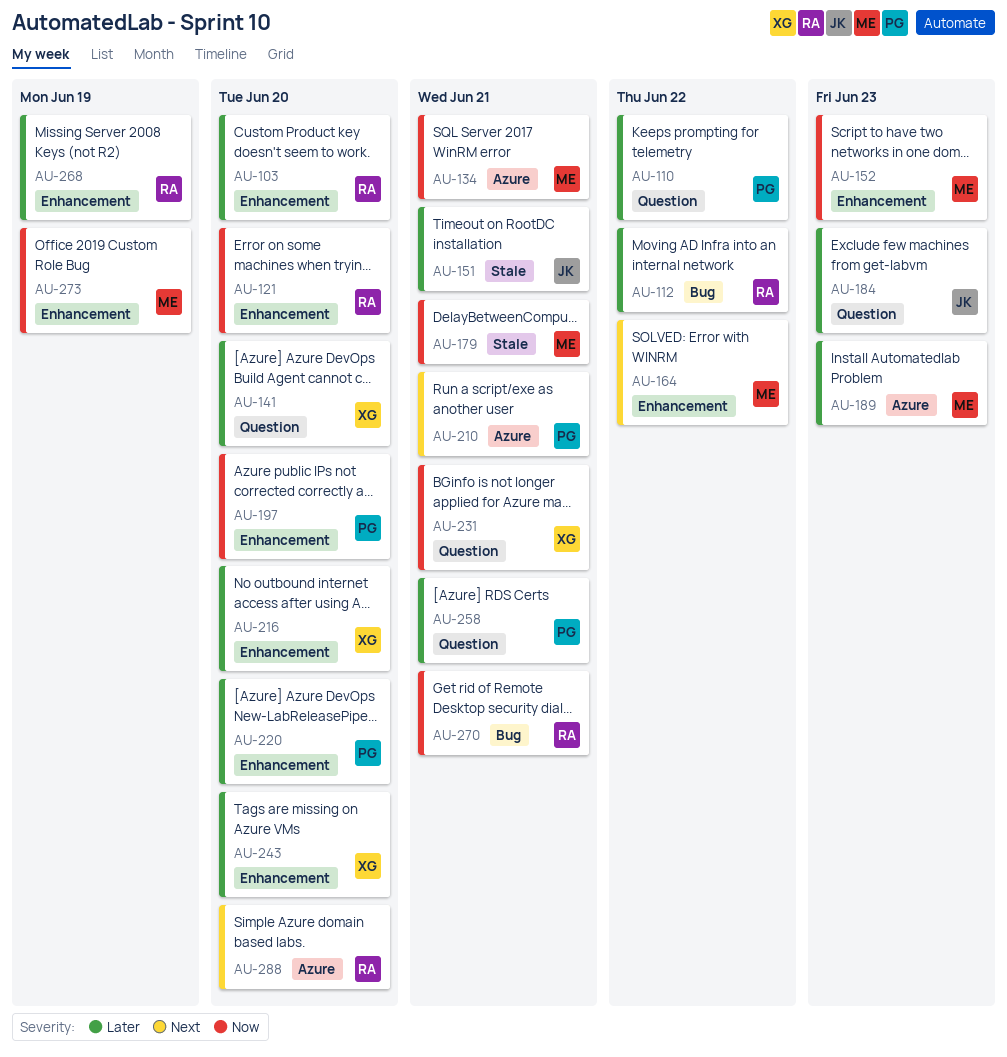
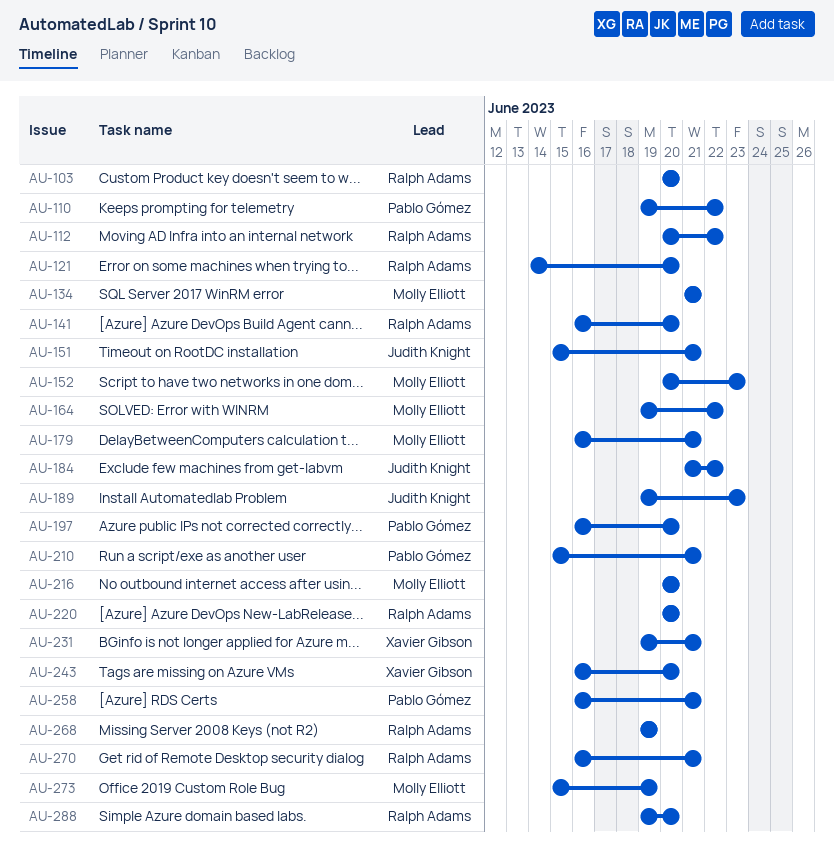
AU-141, owner: Xavier Gibson -> Ralph Adams
AU-184, due: Jun 23 -> Jun 22
AU-189, owner: Molly Elliott -> Judith Knight
AU-216, owner: Xavier Gibson -> Molly Elliott
AU-220, owner: Pablo Gómez -> Ralph Adams

